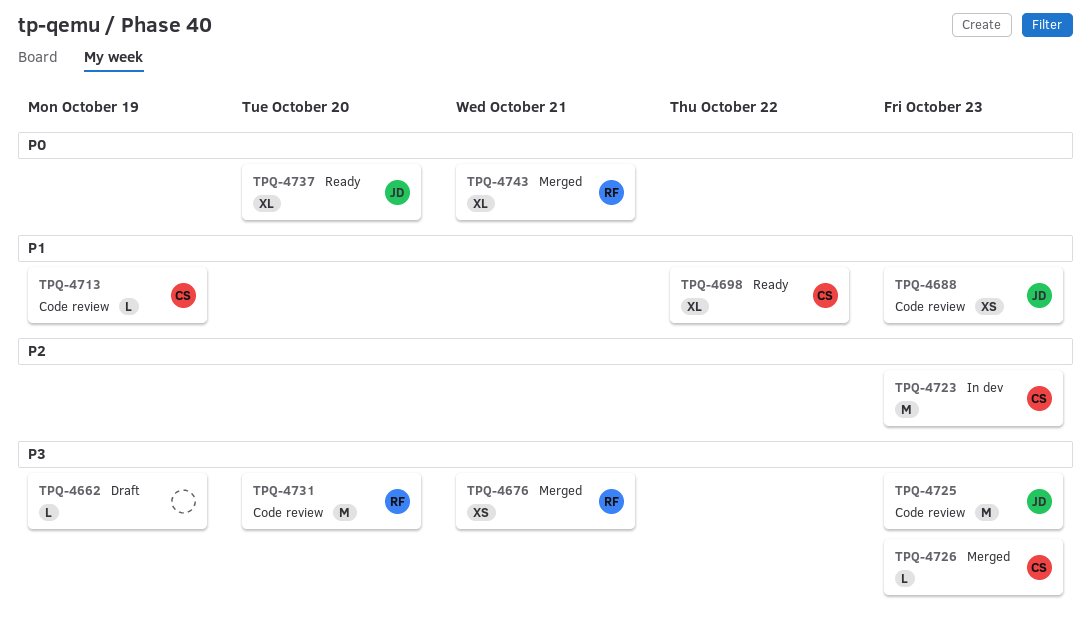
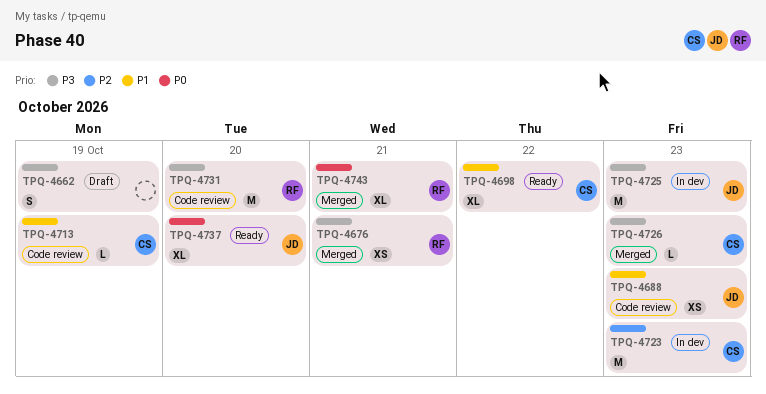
TPQ-4662, estimate: L -> S
TPQ-4725, status: Code review -> In dev

